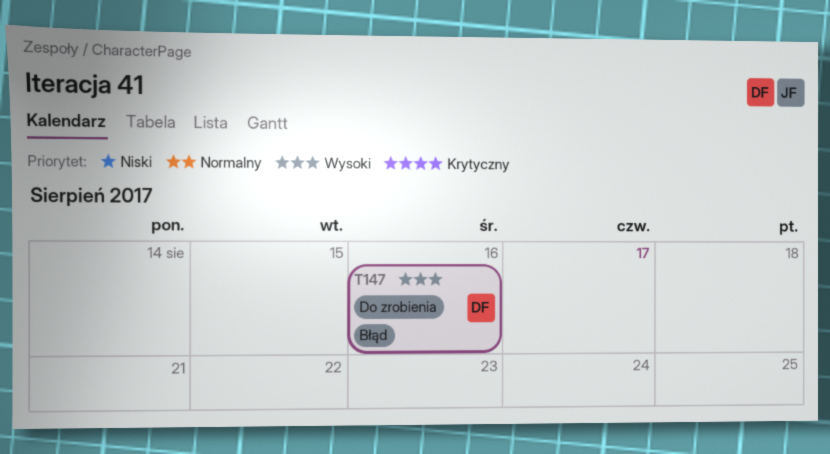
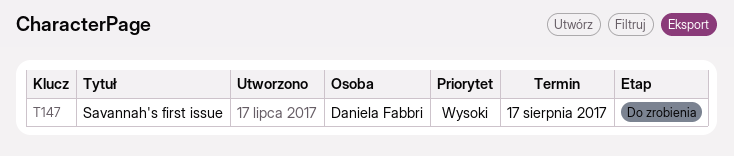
T147, due: Aug 16 -> Aug 17

